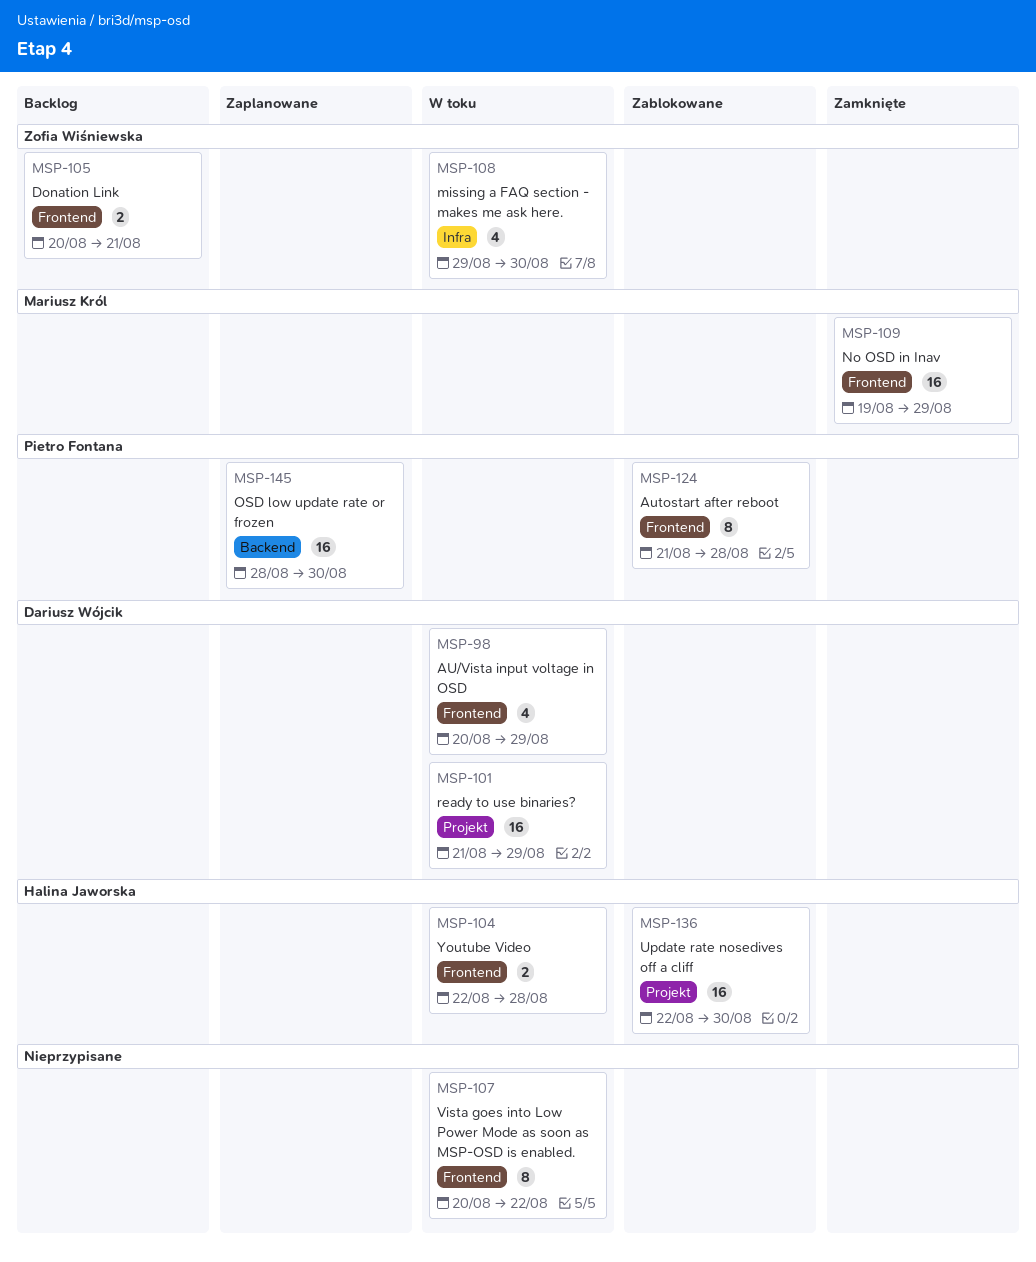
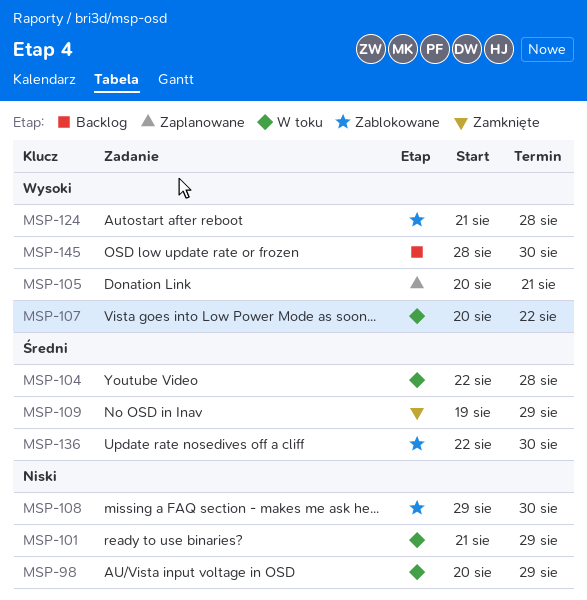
MSP-105, status: Backlog -> Zaplanowane
MSP-108, status: W toku -> Zablokowane
MSP-145, status: Zaplanowane -> Backlog

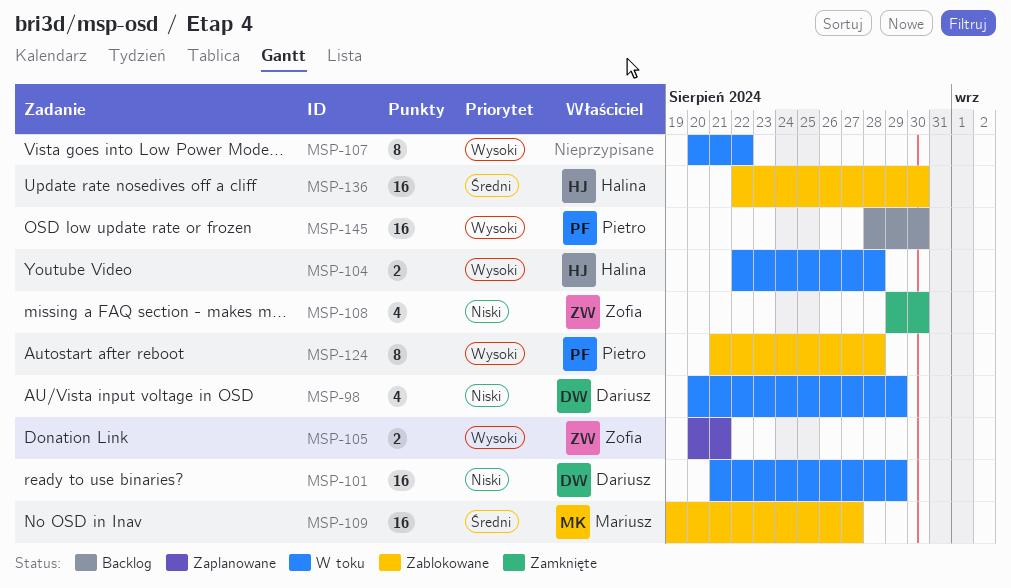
MSP-104, priority: Średni -> Wysoki
MSP-108, status: Zablokowane -> Zamknięte
MSP-109, status: Zamknięte -> Zablokowane
MSP-109, due: Aug 29 -> Aug 27

